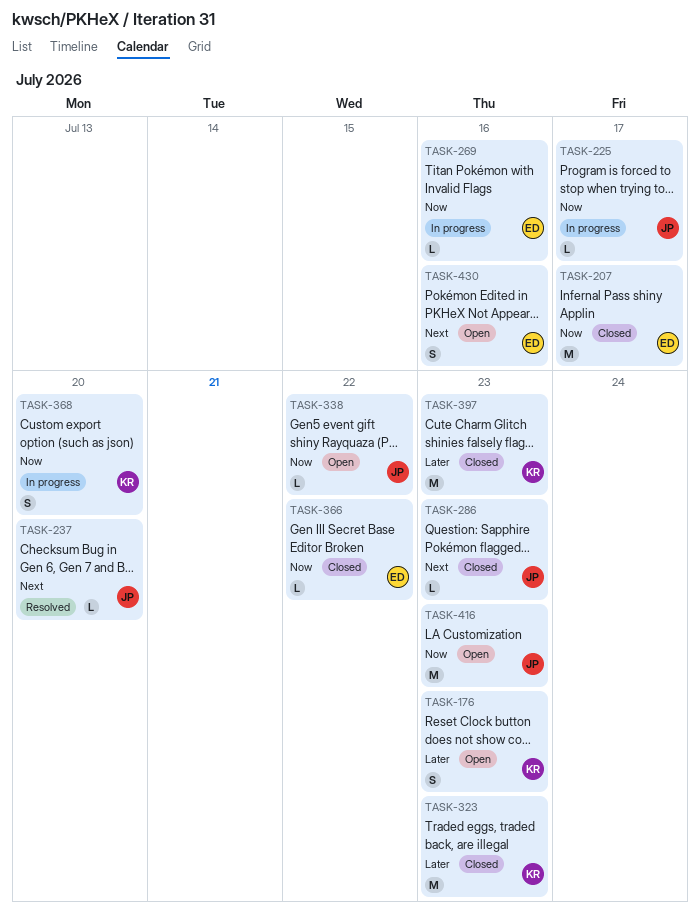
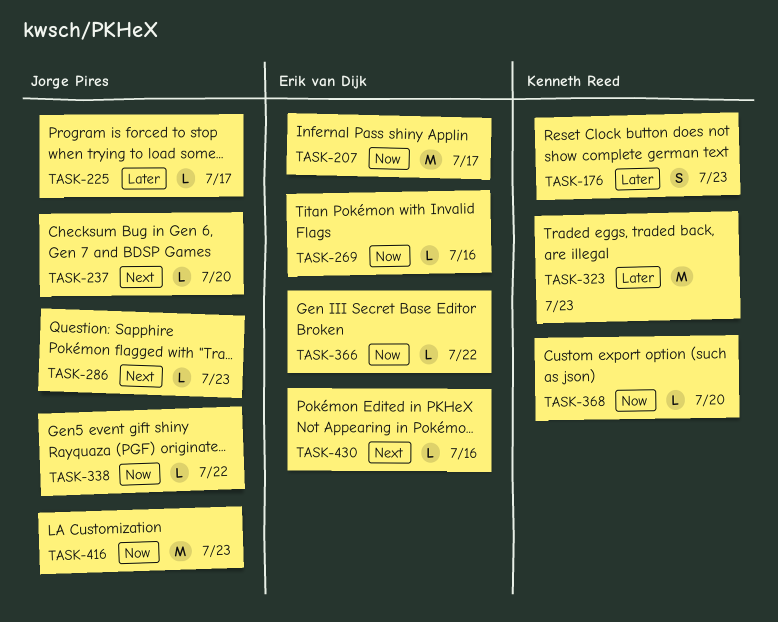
TASK-225, priority: Now -> Later
TASK-368, estimate: S -> L
TASK-397: present -> none
TASK-430, estimate: S -> L

